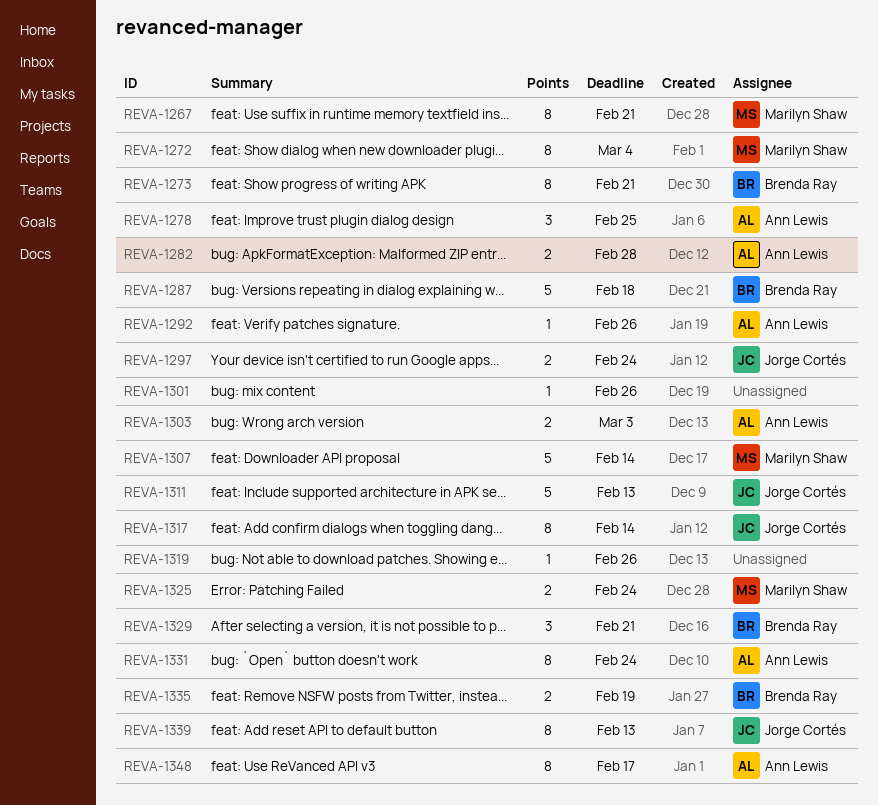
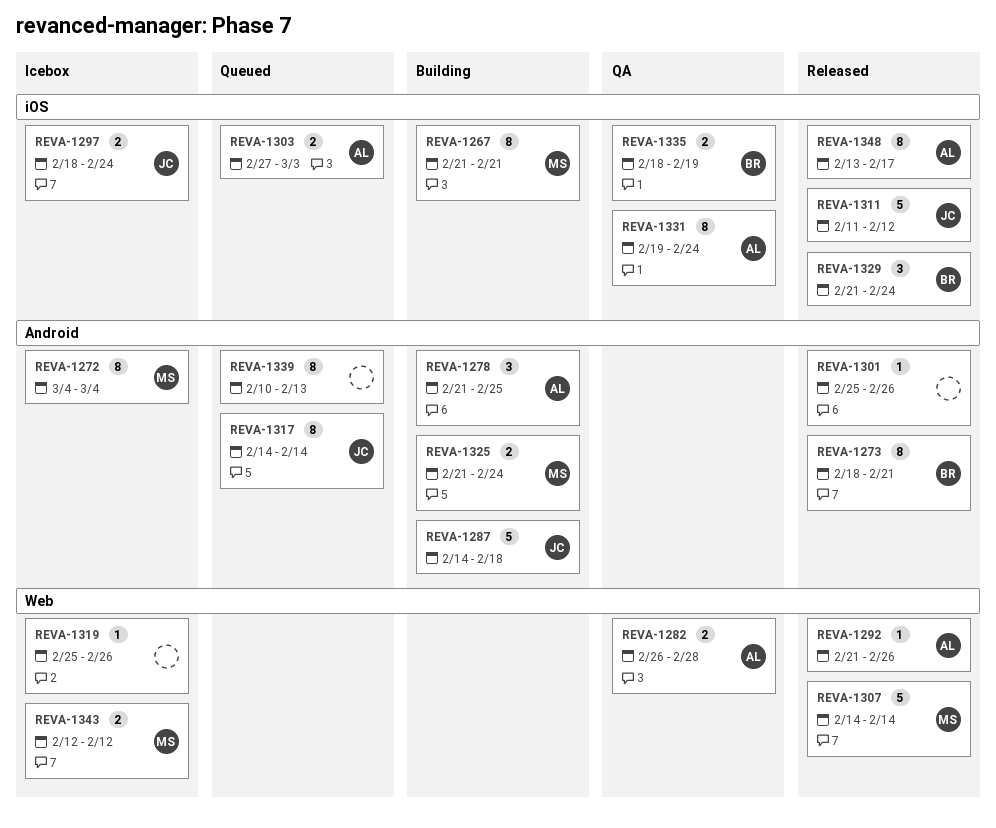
REVA-1287, owner: Brenda Ray -> Jorge Cortés
REVA-1311, due: Feb 13 -> Feb 12
REVA-1329, due: Feb 21 -> Feb 24
REVA-1339, owner: Jorge Cortés -> none
REVA-1343: none -> present

